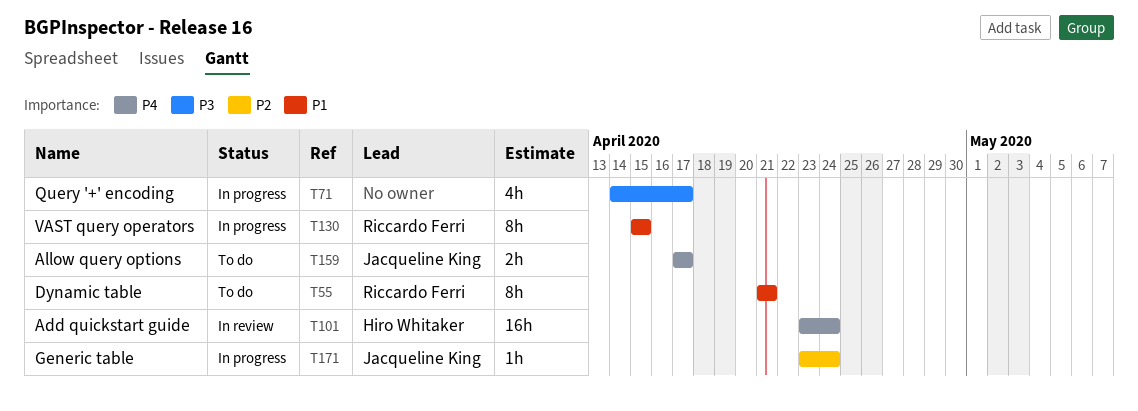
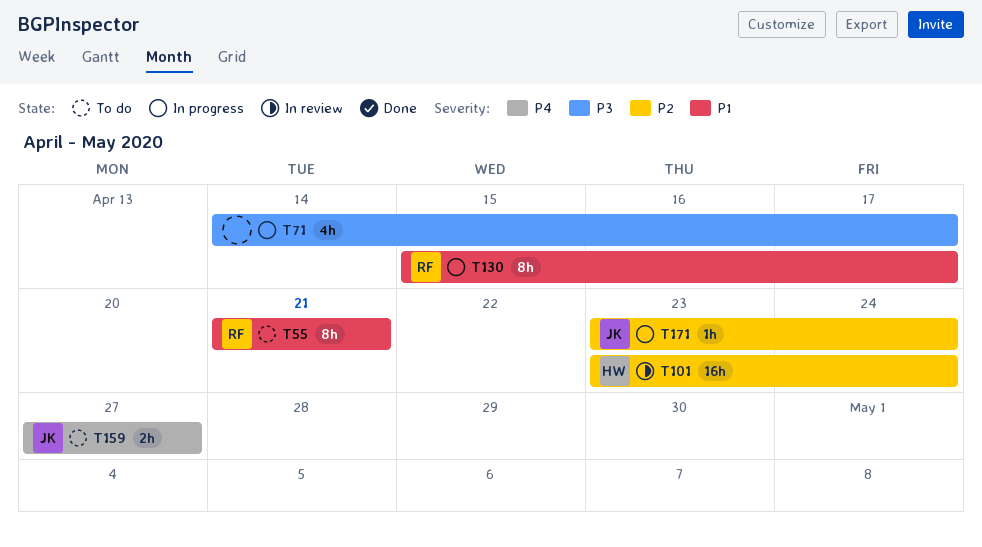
T101, priority: P4 -> P2
T130, due: Apr 15 -> Apr 17
T159, start: Apr 17 -> Apr 27
T159, due: Apr 17 -> Apr 27

